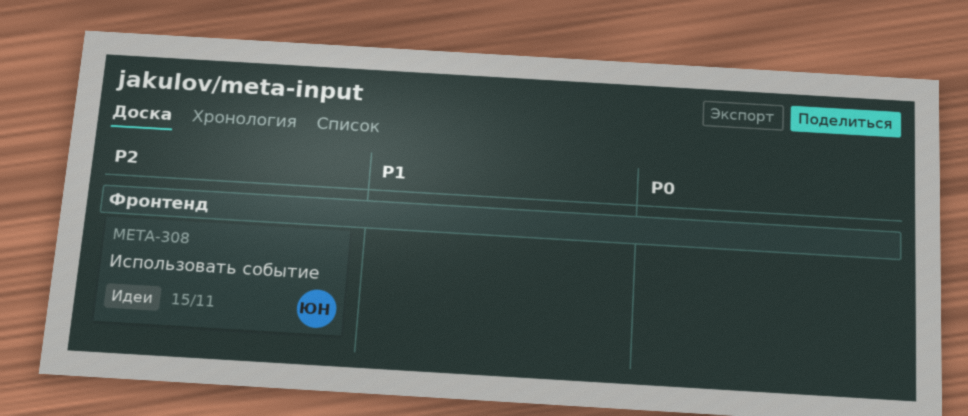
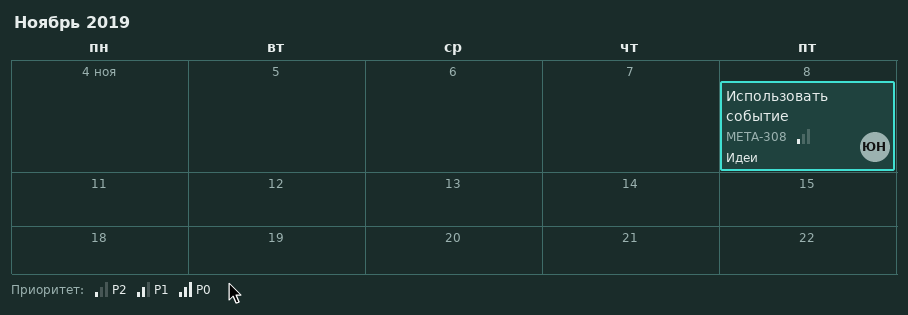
META-308, due: Nov 15 -> Nov 8

